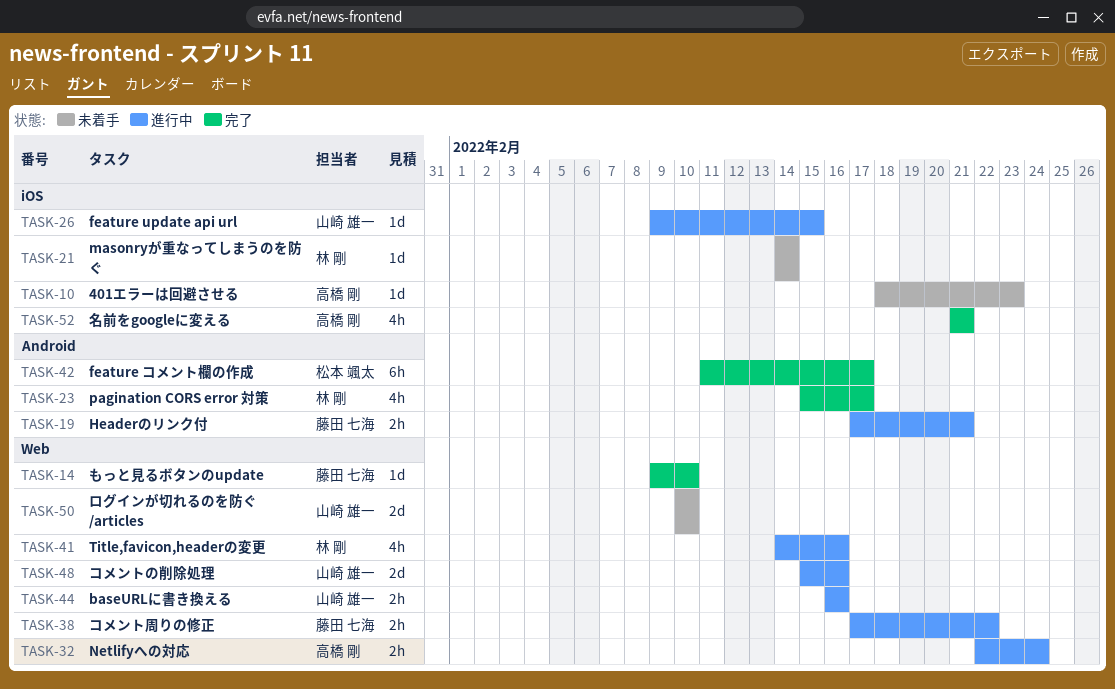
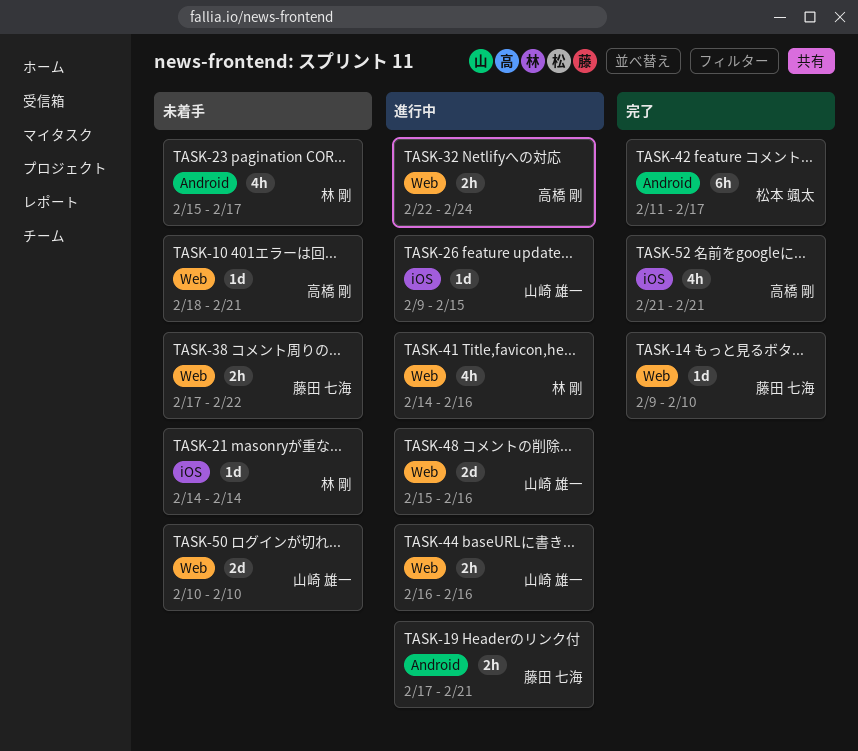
TASK-10, label: iOS -> Web
TASK-10, due: Feb 23 -> Feb 21
TASK-23, status: 完了 -> 未着手
TASK-38, status: 進行中 -> 未着手

